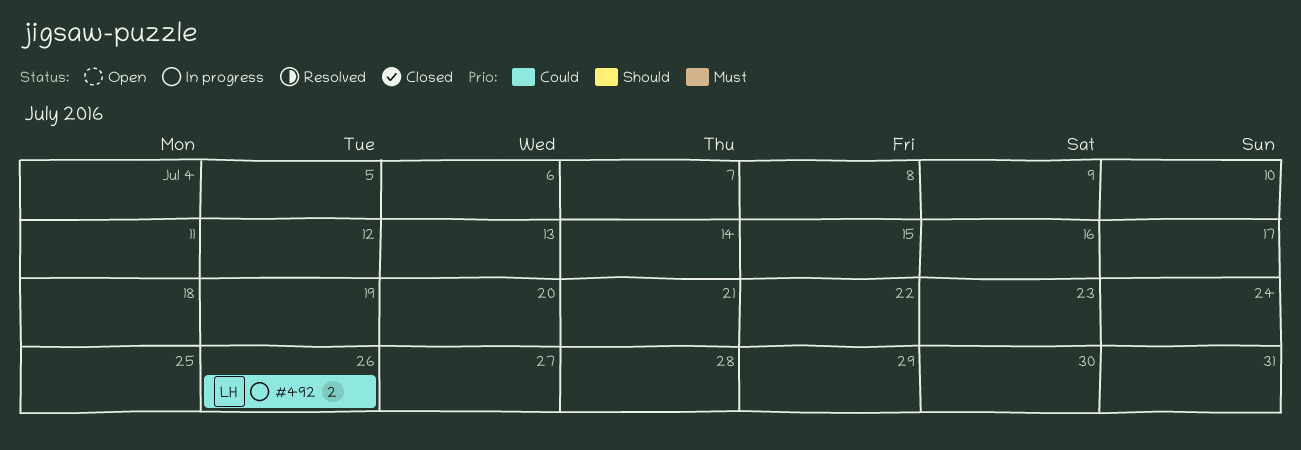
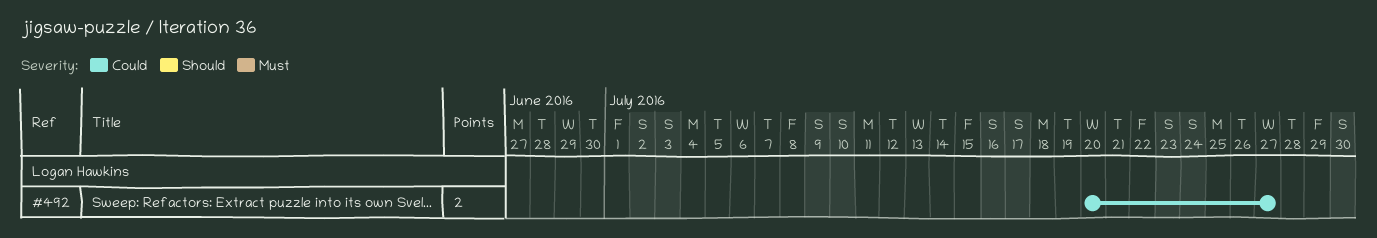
#492, start: Jul 26 -> Jul 20
#492, due: Jul 26 -> Jul 27

